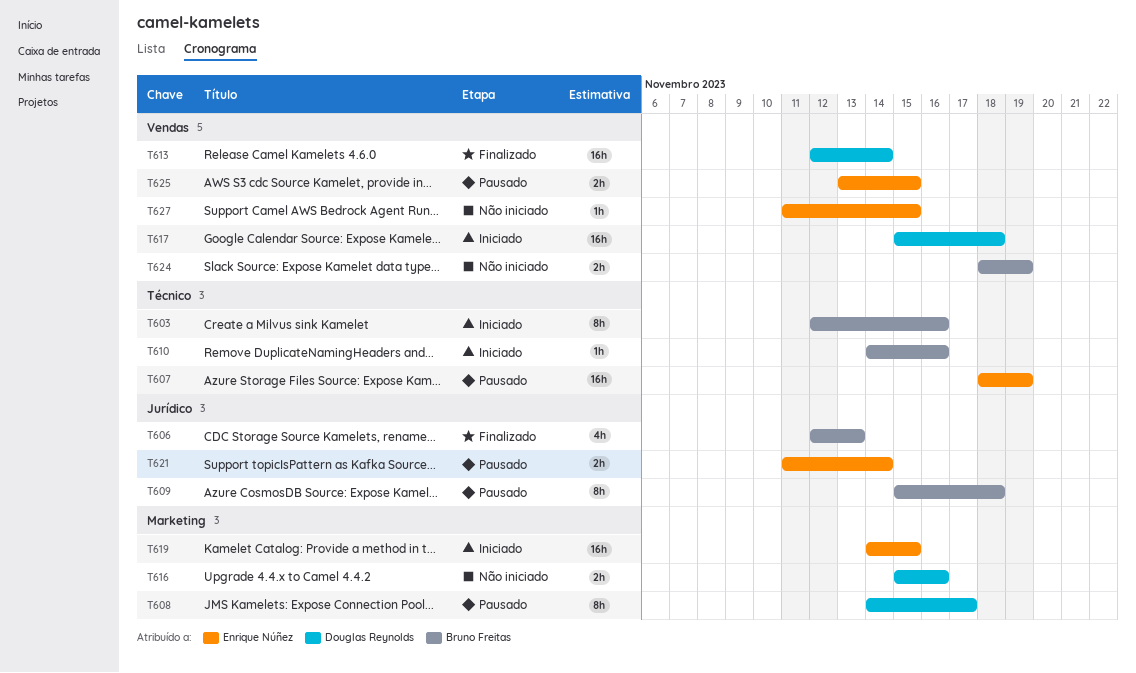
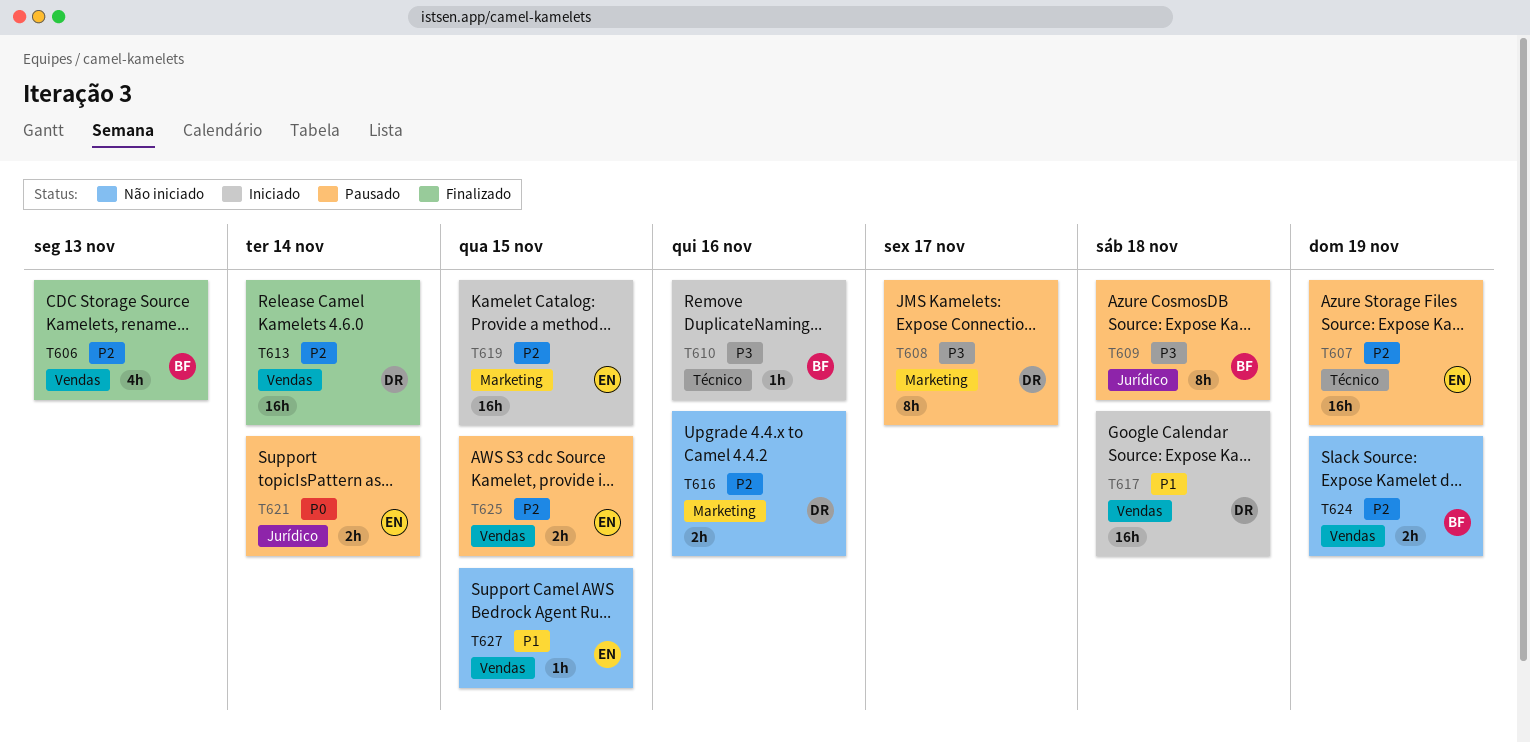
T603: present -> none
T606, label: Jurídico -> Vendas

